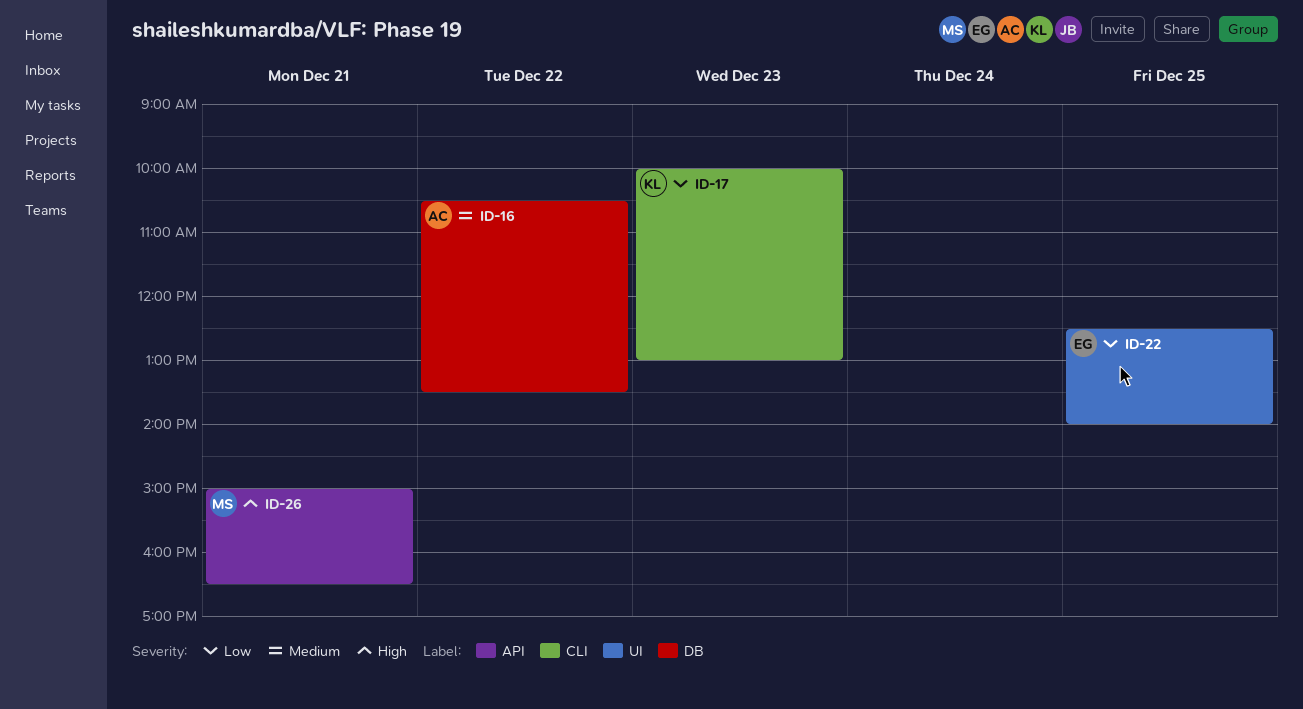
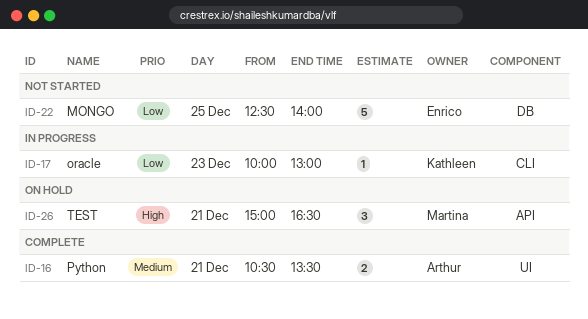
ID-16, label: DB -> UI
ID-16, day: Dec 22 -> Dec 21
ID-22, label: UI -> DB

